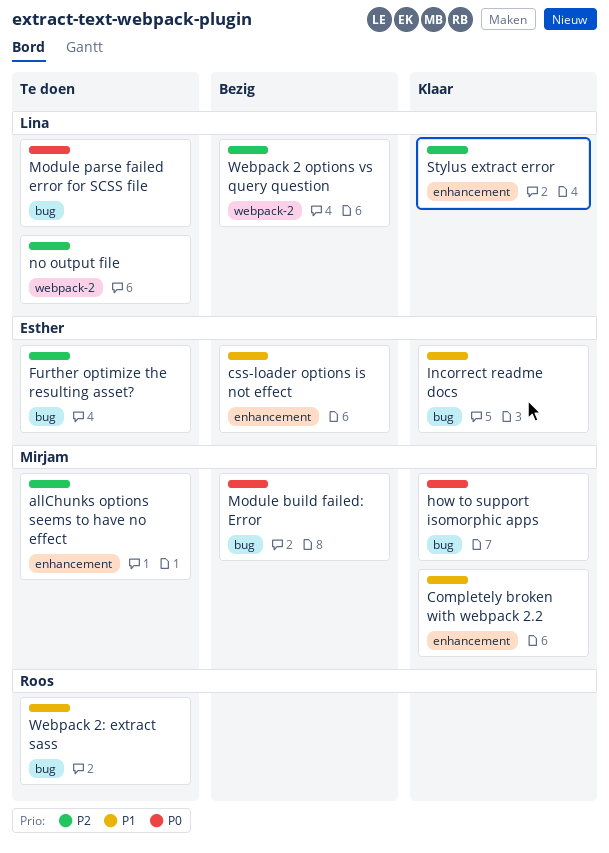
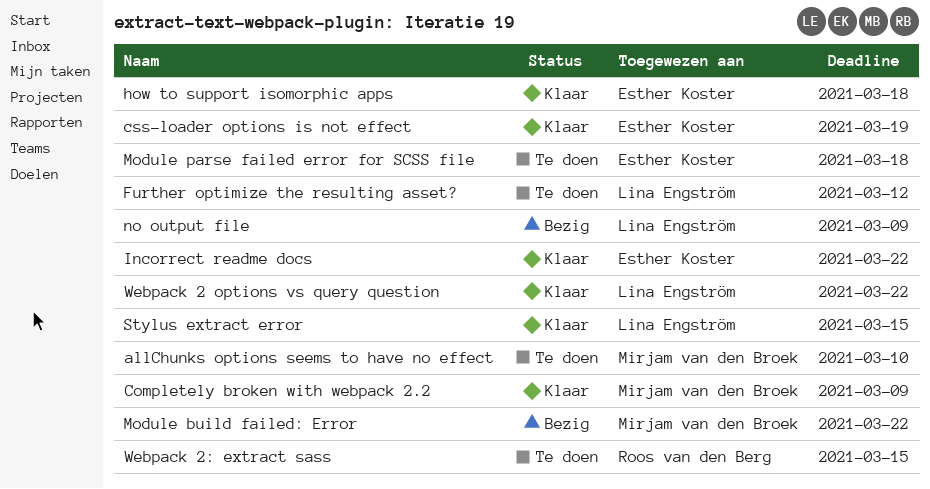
css-loader options is not effect, status: Bezig -> Klaar
Further optimize the resulting asset?, owner: Esther Koster -> Lina Engström
how to support isomorphic apps, owner: Mirjam van den Broek -> Esther Koster
Module parse failed error for SCSS file, owner: Lina Engström -> Esther Koster
no output file, status: Te doen -> Bezig
Webpack 2 options vs query question, status: Bezig -> Klaar

